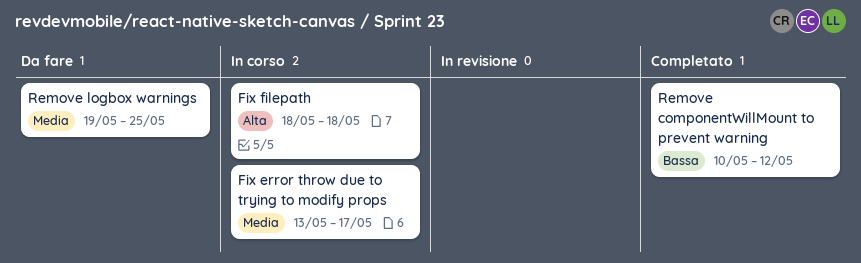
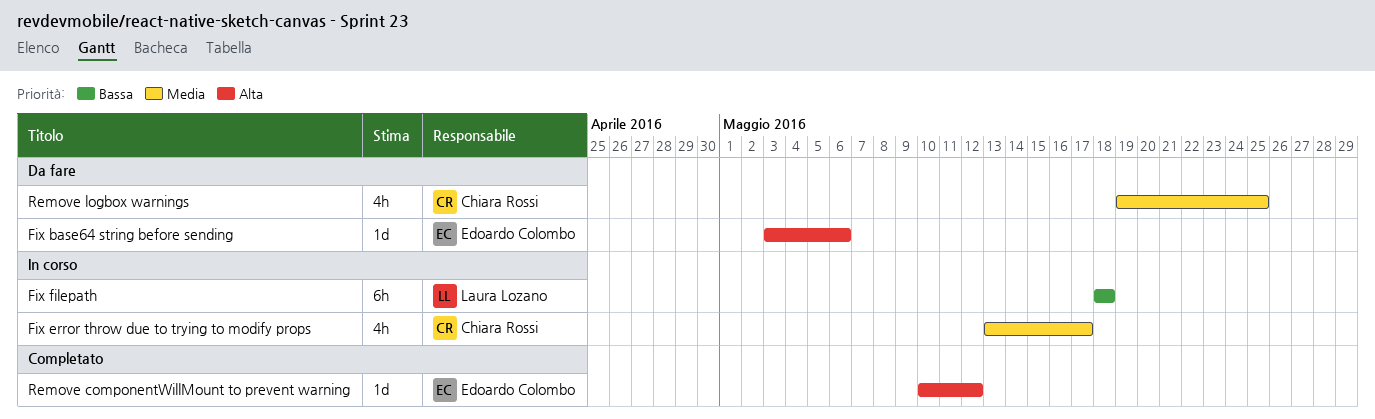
Fix base64 string before sending: none -> present
Fix filepath, priority: Alta -> Bassa
Remove componentWillMount to prevent warning, priority: Bassa -> Alta

